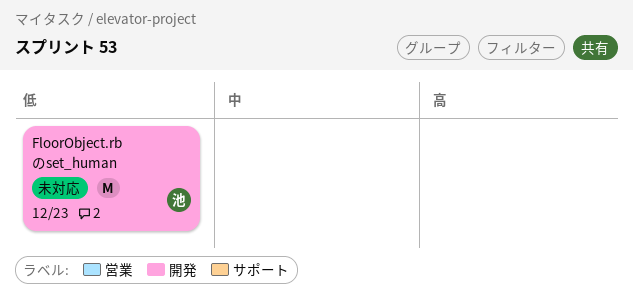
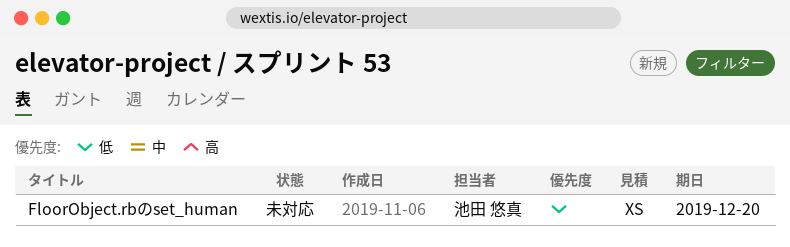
FloorObject.rbのset_human, estimate: M -> XS
FloorObject.rbのset_human, due: Dec 23 -> Dec 20

